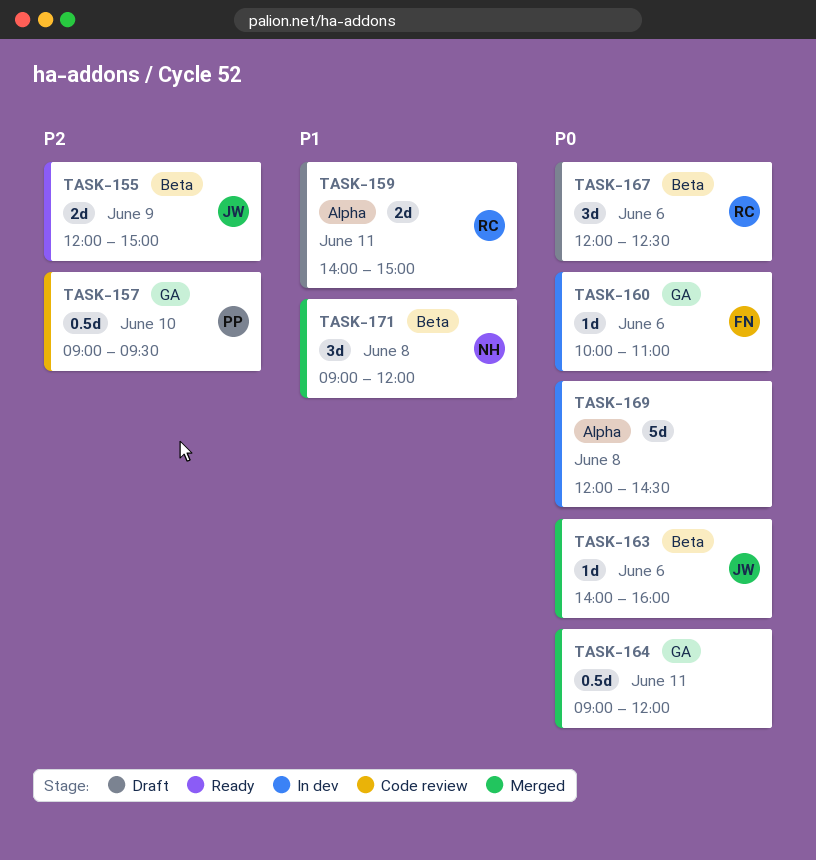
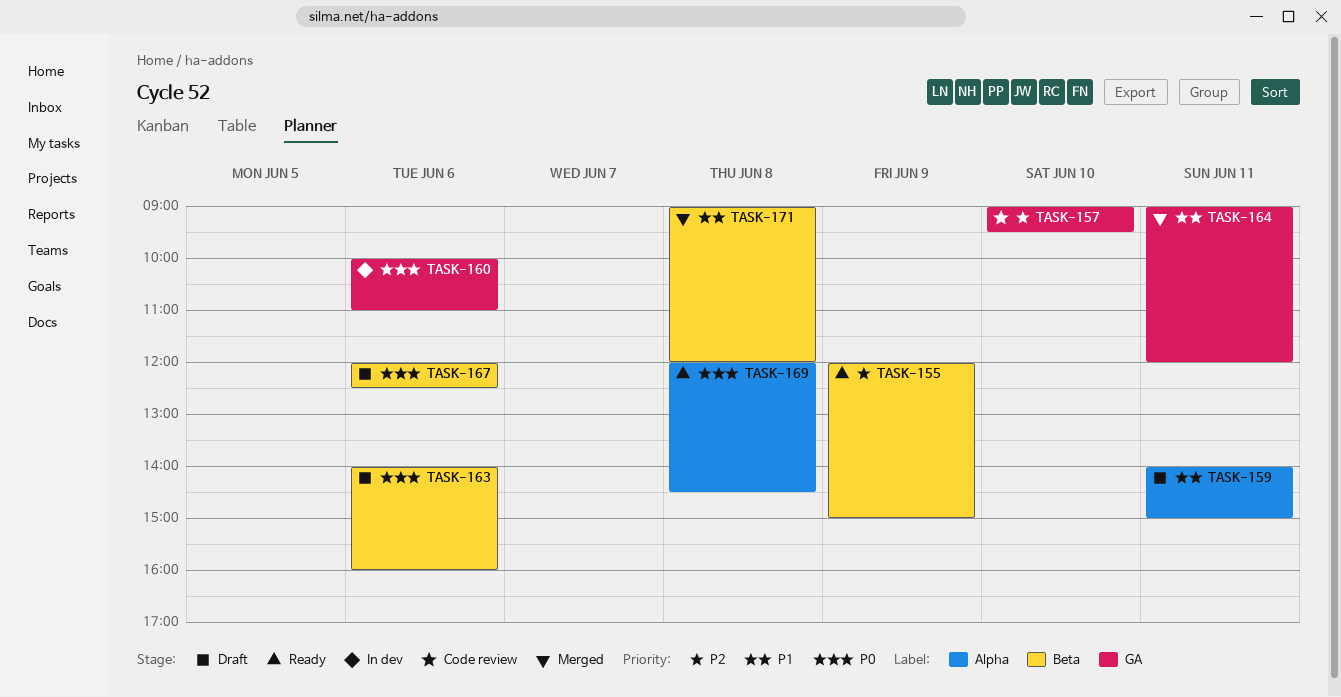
TASK-163, status: Merged -> Draft
TASK-164, priority: P0 -> P1
TASK-169, status: In dev -> Ready

